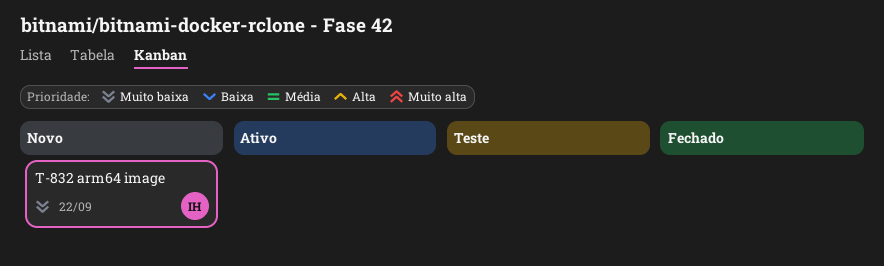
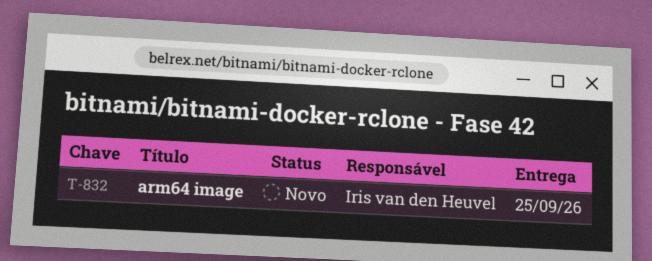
T-832, due: Sep 22 -> Sep 25

